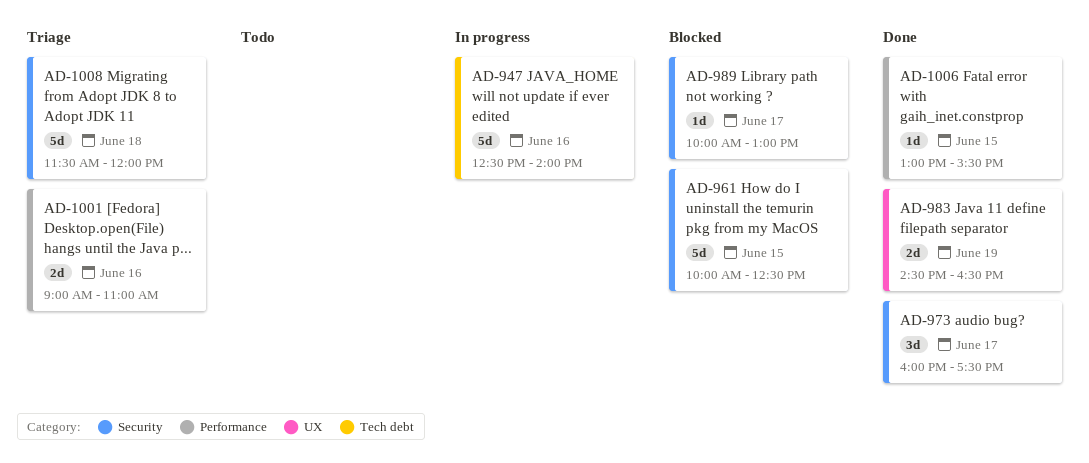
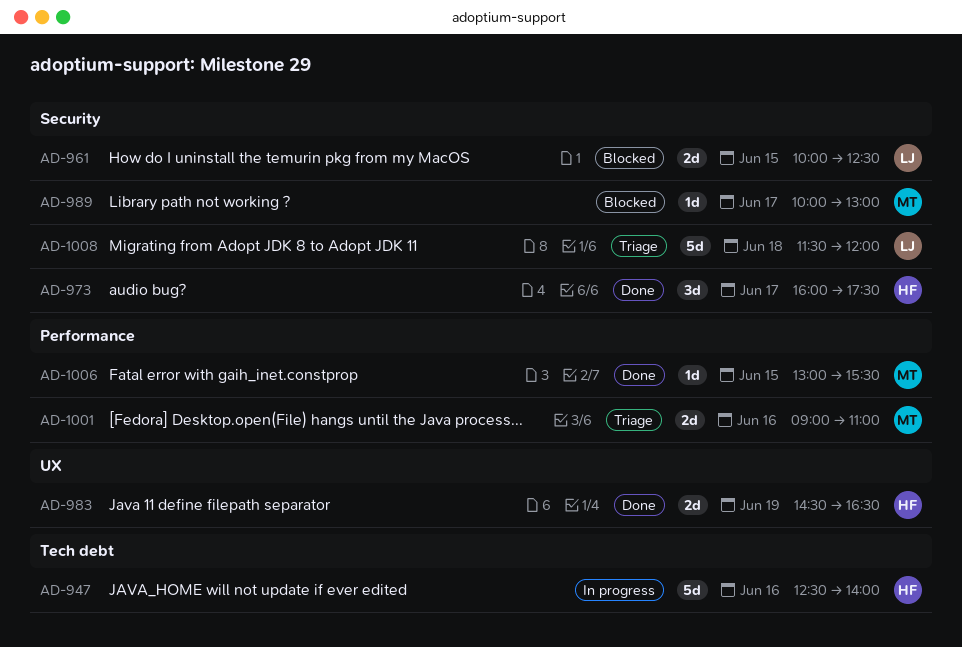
AD-961, estimate: 5d -> 2d

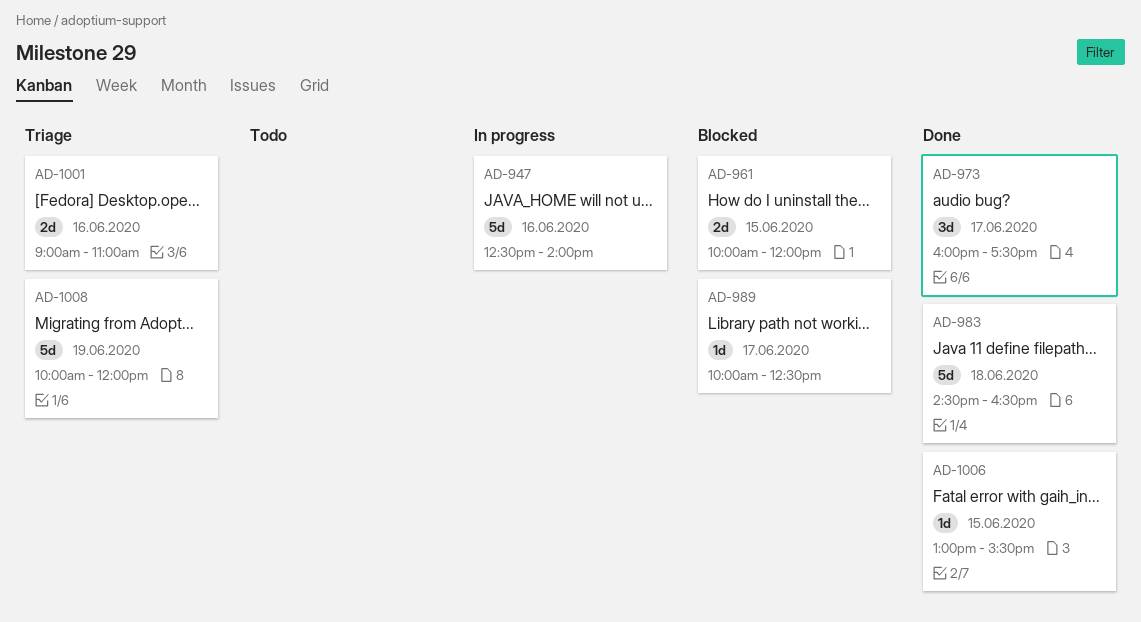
AD-961, ends: 12:30 -> 12:00
AD-983, estimate: 2d -> 5d
AD-983, day: Jun 19 -> Jun 18
AD-989, ends: 13:00 -> 12:30
AD-1008, day: Jun 18 -> Jun 19
AD-1008, begins: 11:30 -> 10:00

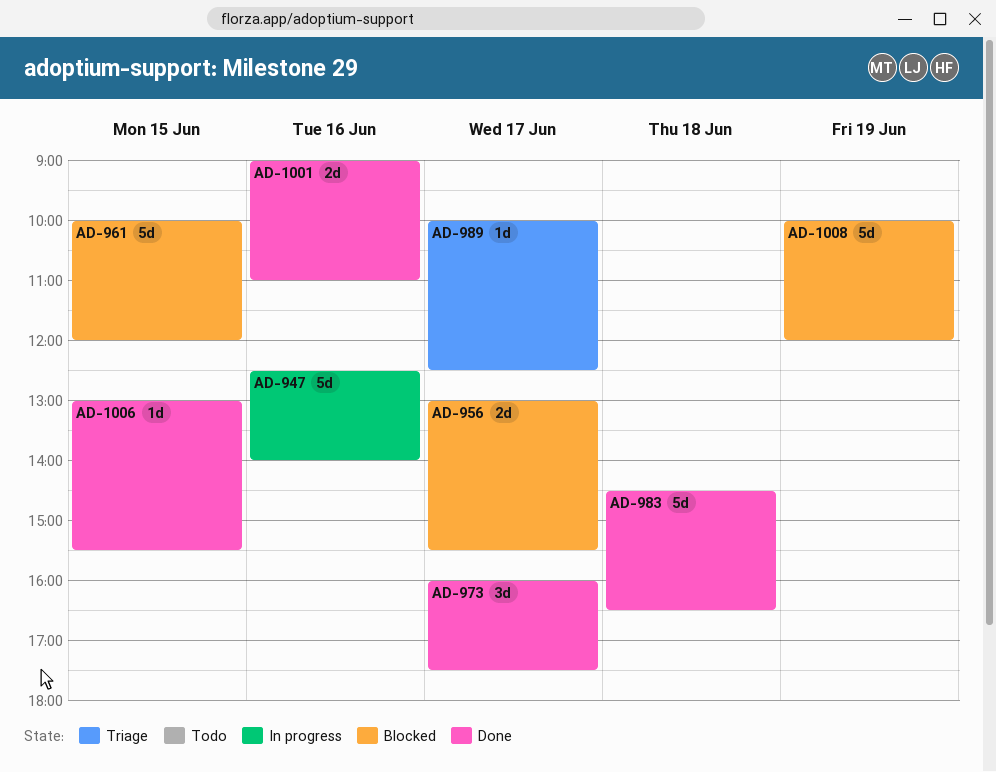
AD-956: none -> present
AD-961, estimate: 2d -> 5d
AD-989, status: Blocked -> Triage
AD-1001, status: Triage -> Done
AD-1008, status: Triage -> Blocked

